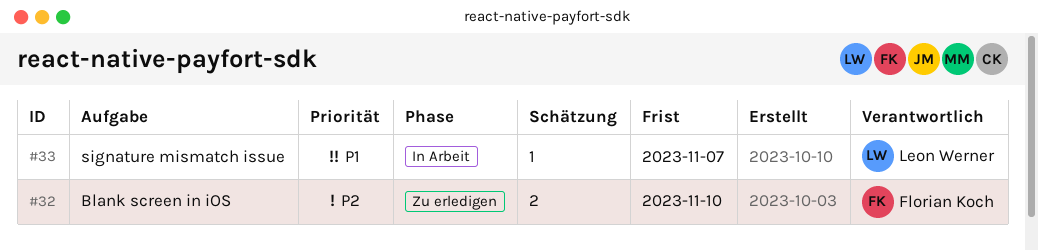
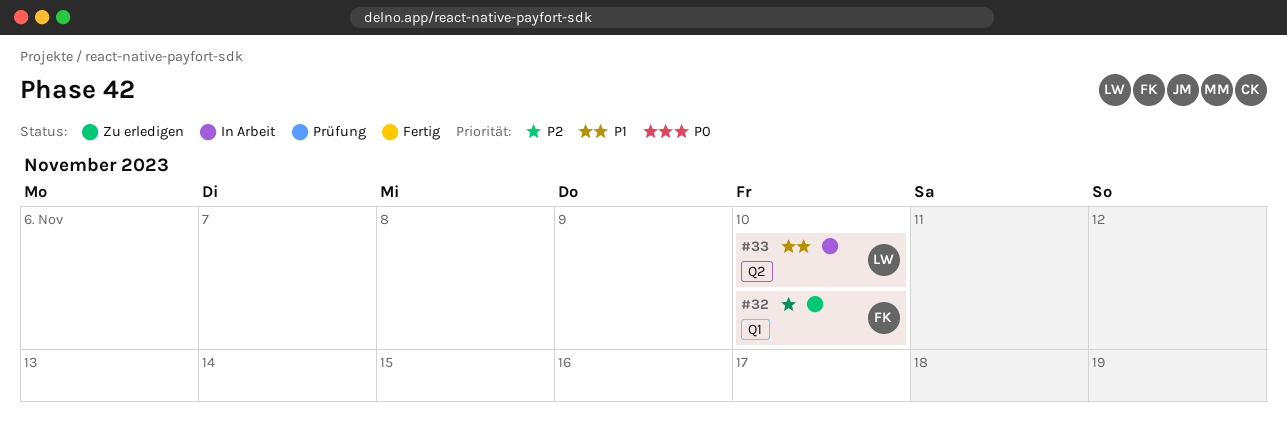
#33, due: Nov 7 -> Nov 10

